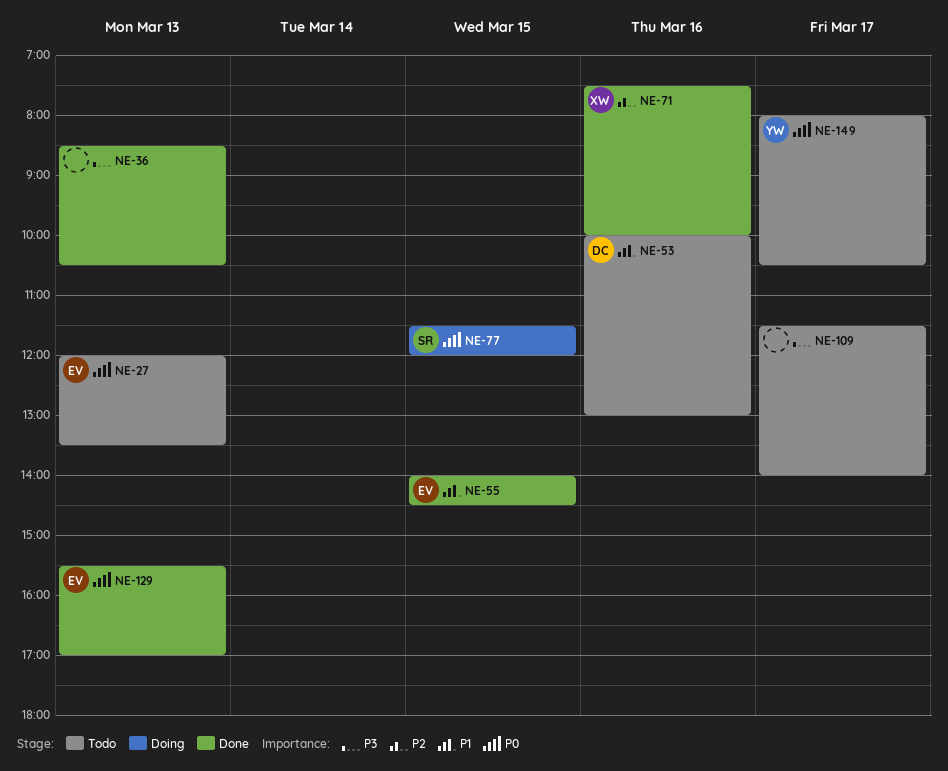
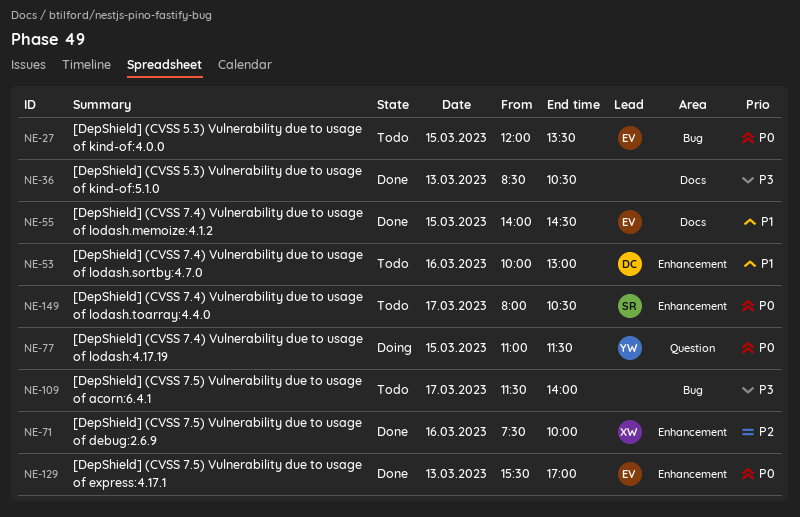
NE-27, day: Mar 13 -> Mar 15
NE-77, owner: SR -> YW
NE-77, begins: 11:30 -> 11:00
NE-77, ends: 12:00 -> 11:30
NE-149, owner: YW -> SR

